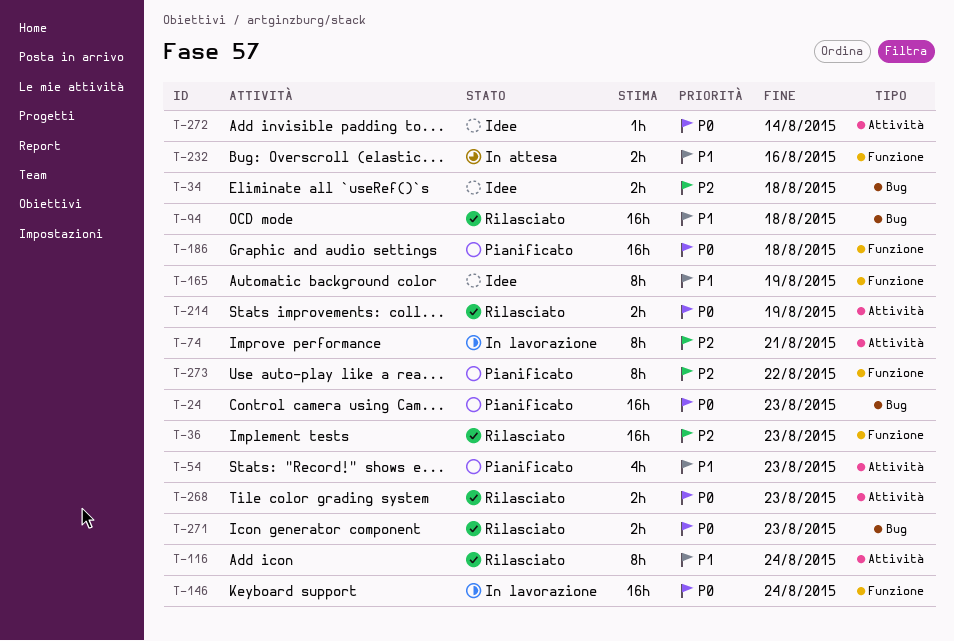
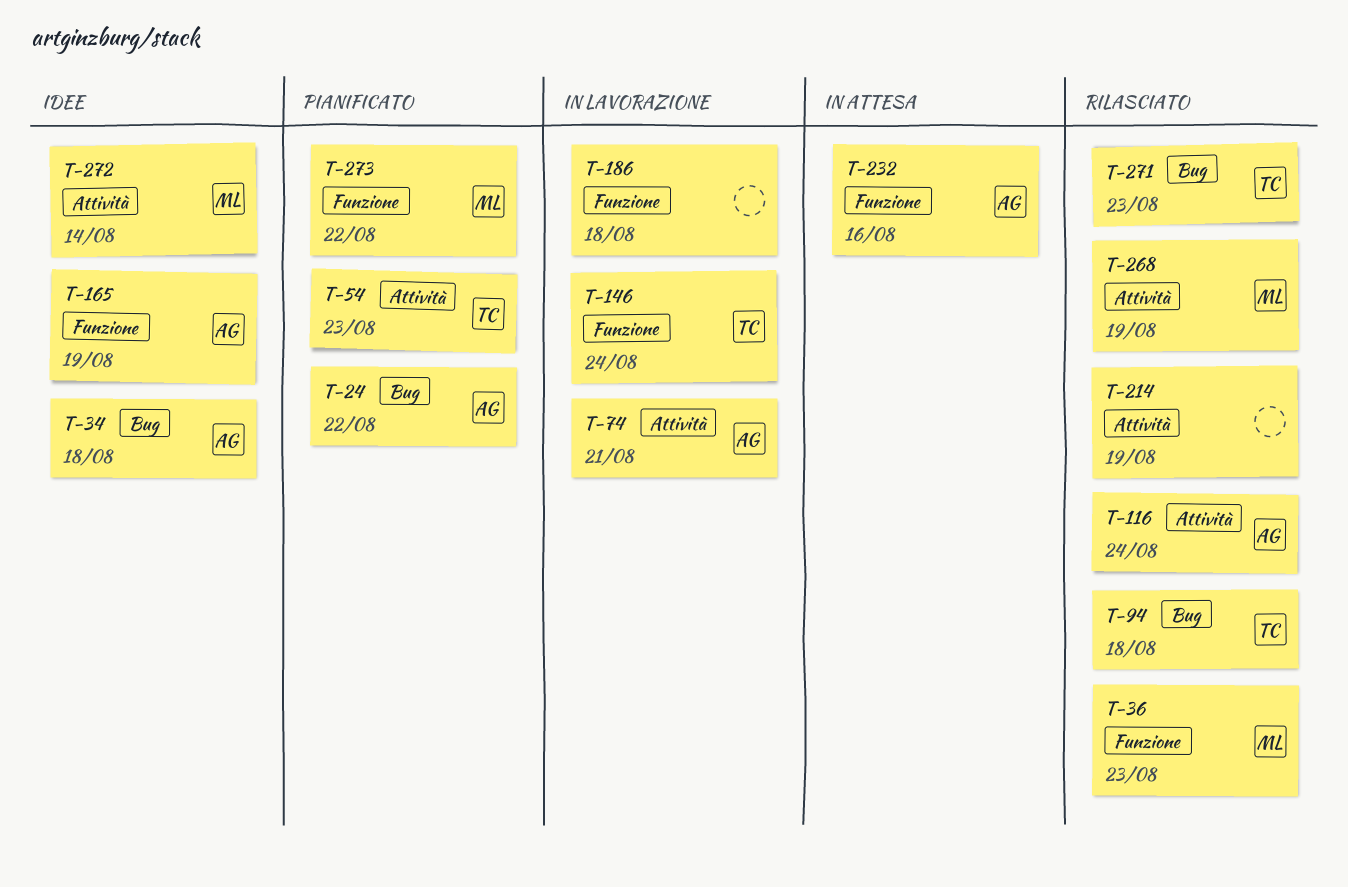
T-24, due: Aug 23 -> Aug 22
T-186, status: Pianificato -> In lavorazione
T-268, due: Aug 23 -> Aug 19

